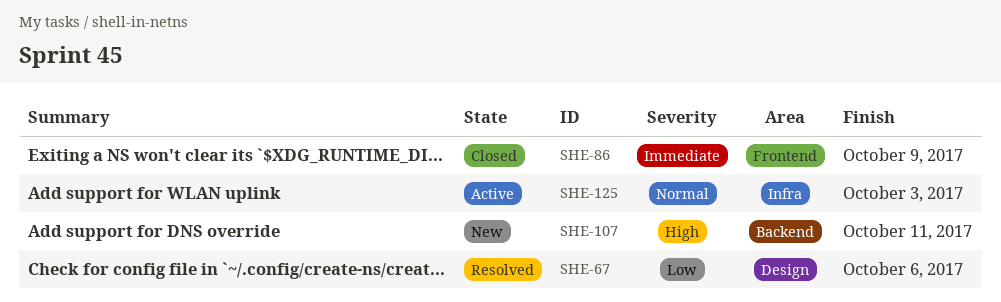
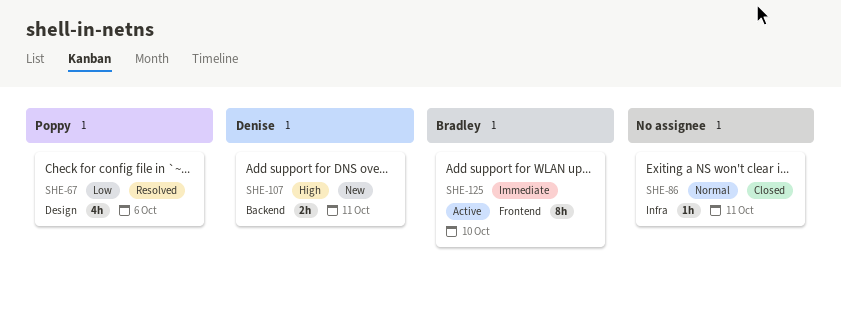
SHE-86, priority: Immediate -> Normal
SHE-86, label: Frontend -> Infra
SHE-86, due: Oct 9 -> Oct 11
SHE-125, priority: Normal -> Immediate
SHE-125, label: Infra -> Frontend
SHE-125, due: Oct 3 -> Oct 10

